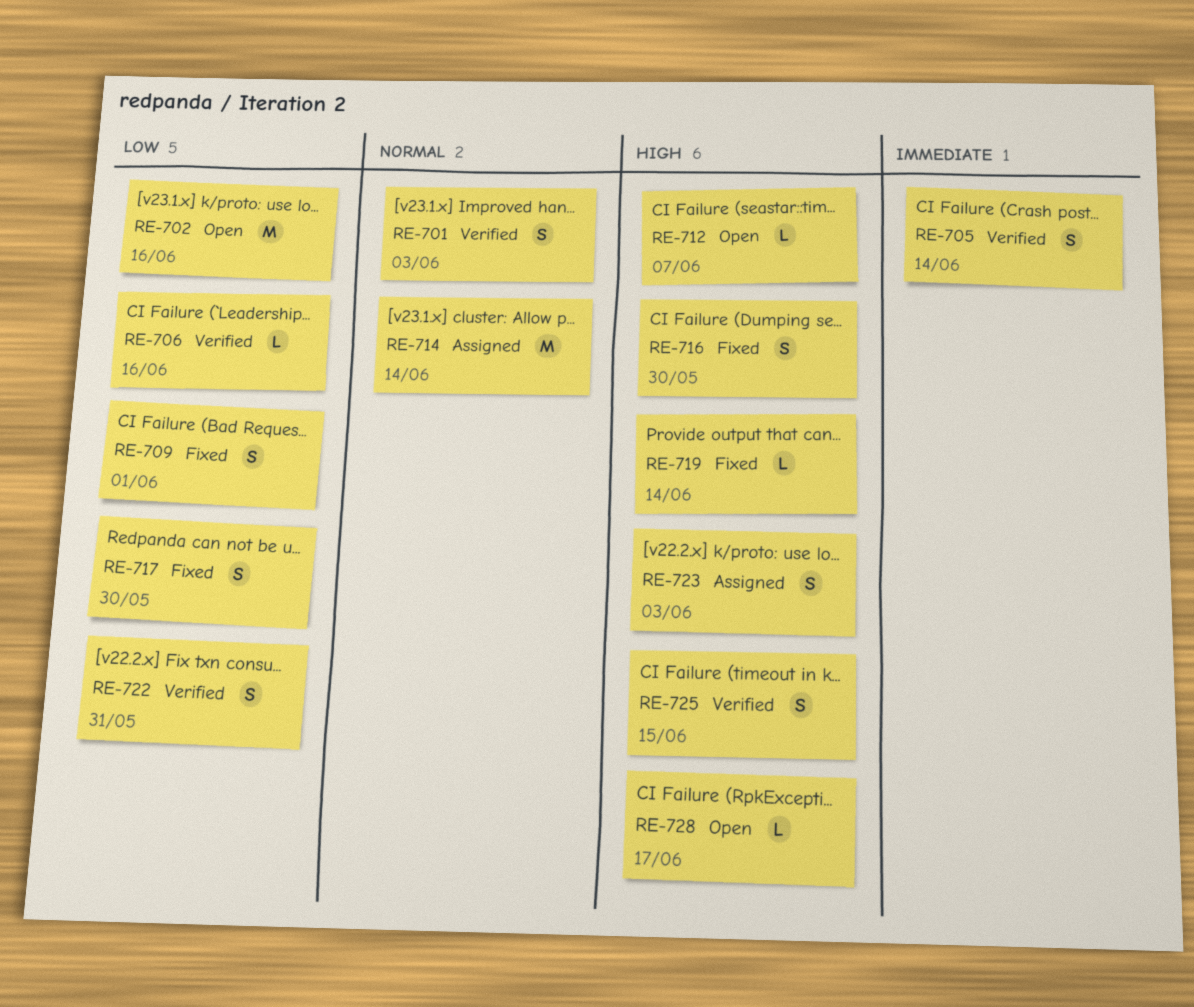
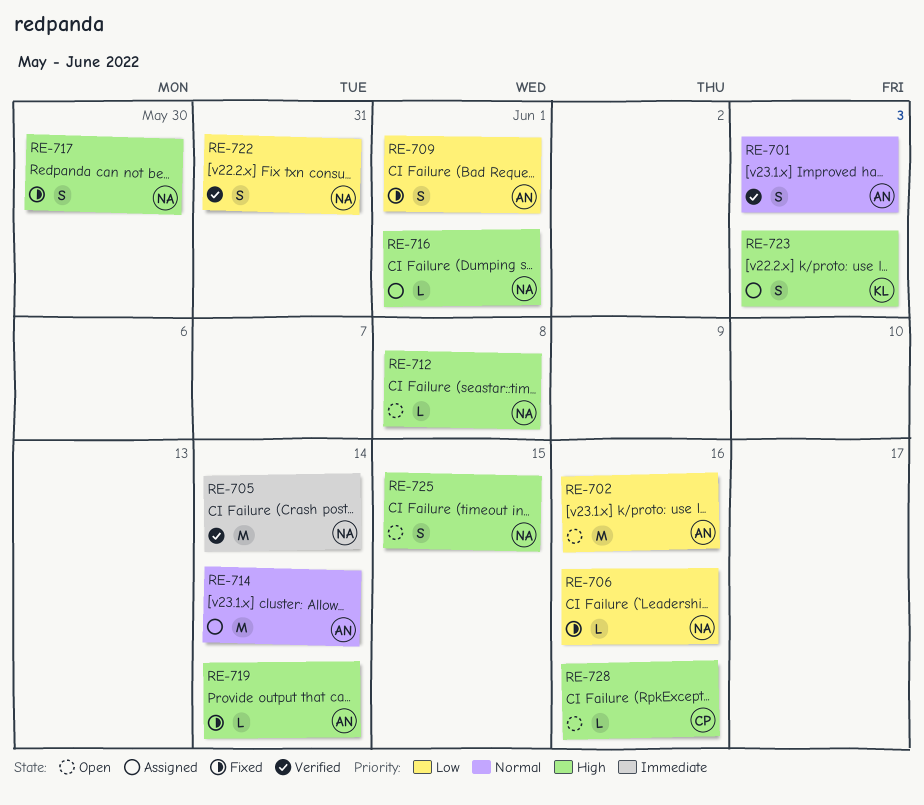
RE-705, estimate: S -> M
RE-706, status: Verified -> Fixed
RE-712, due: Jun 7 -> Jun 8
RE-716, status: Fixed -> Assigned
RE-716, estimate: S -> L
RE-716, due: May 30 -> Jun 1
RE-717, priority: Low -> High
RE-725, status: Verified -> Open
RE-728, due: Jun 17 -> Jun 16

